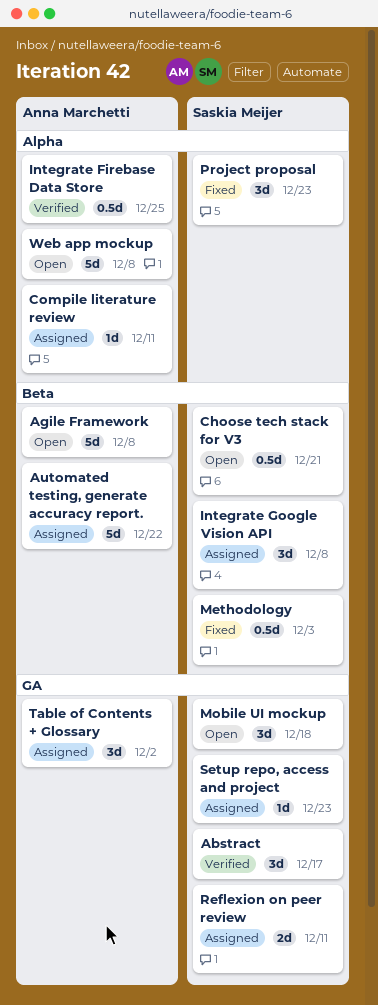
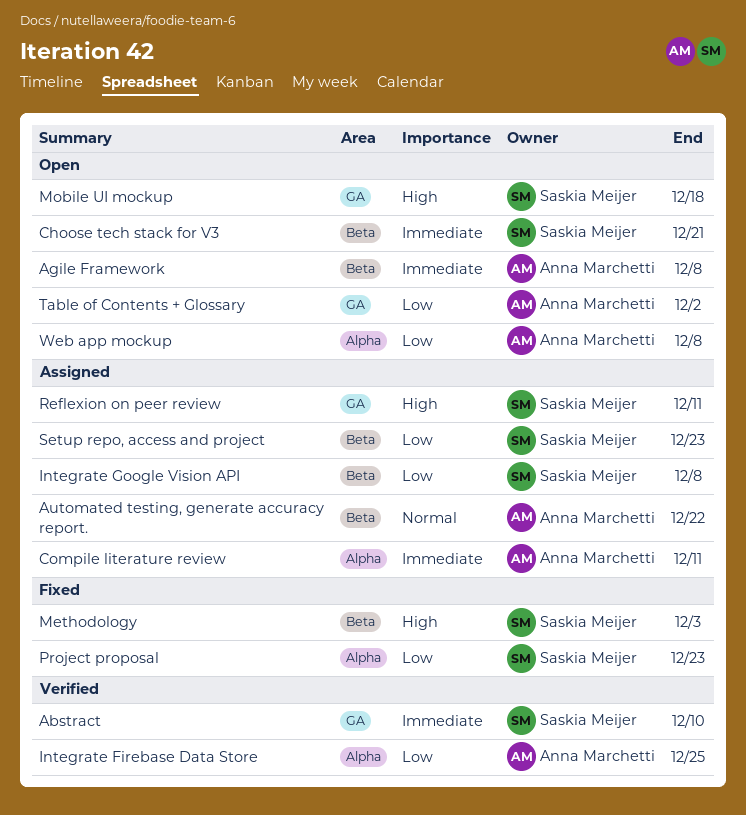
Abstract, due: Dec 17 -> Dec 10
Setup repo, access and project, label: GA -> Beta
Table of Contents + Glossary, status: Assigned -> Open

